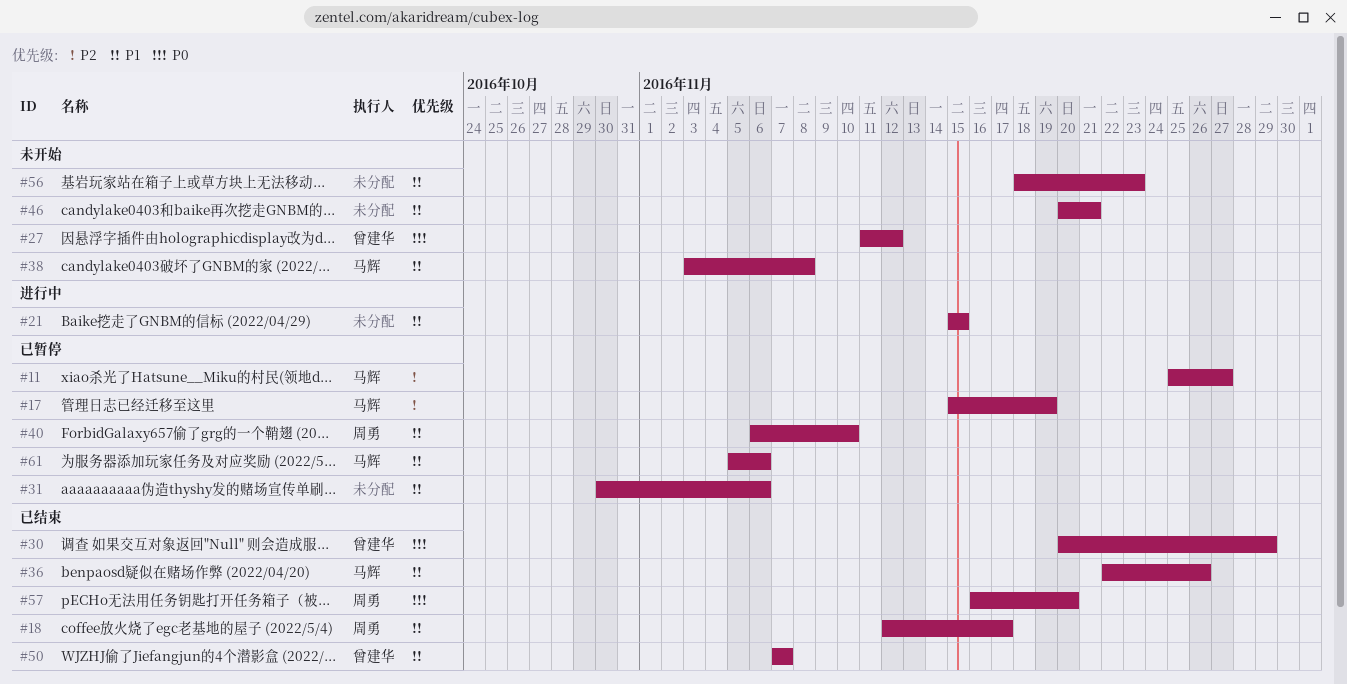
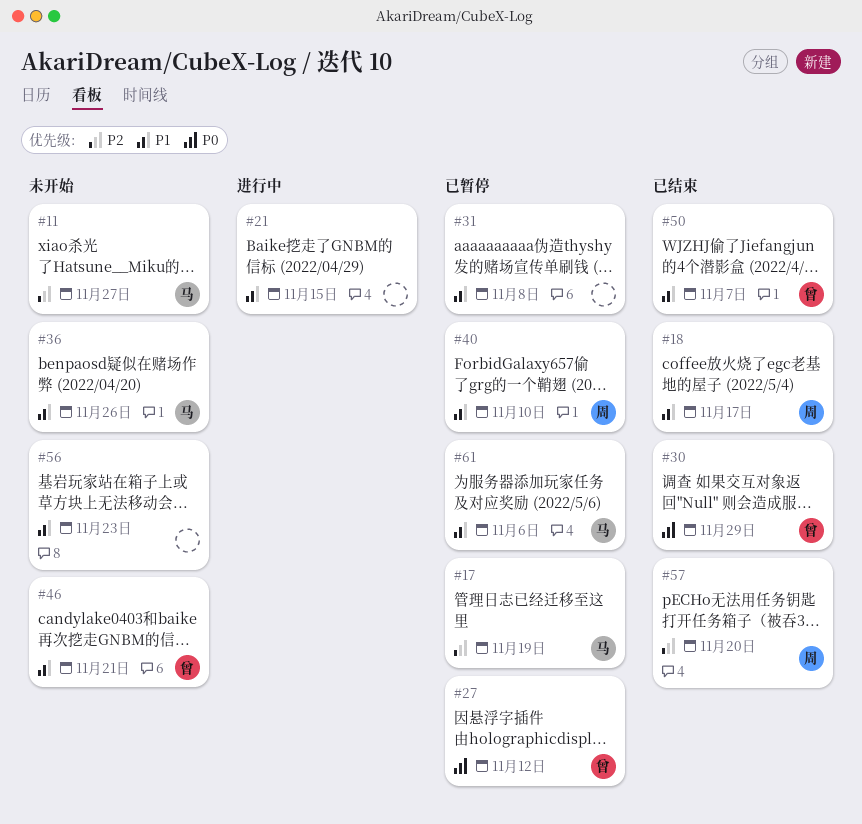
#11, status: 已暂停 -> 未开始
#27, status: 未开始 -> 已暂停
#31, due: Nov 6 -> Nov 8
#36, status: 已结束 -> 未开始
#38: present -> none
#46, owner: none -> 曾建华
#57, priority: P0 -> P2

